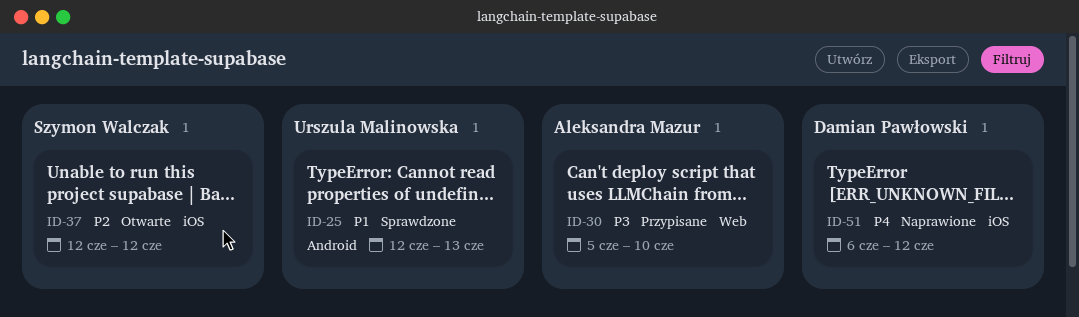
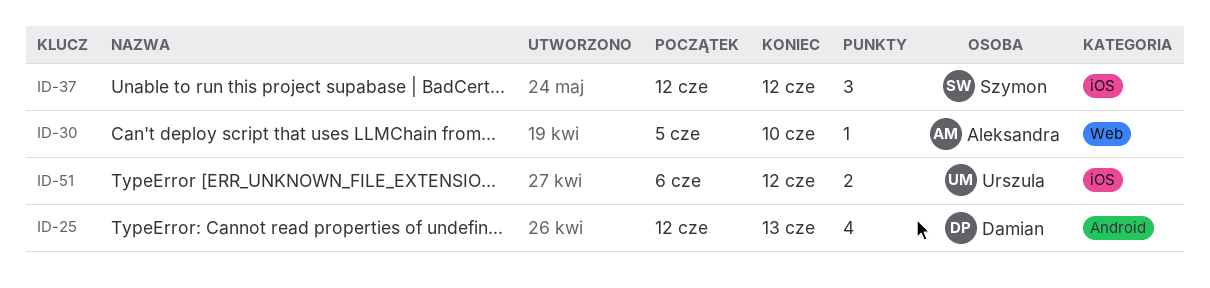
ID-25, owner: Urszula Malinowska -> Damian Pawłowski
ID-51, owner: Damian Pawłowski -> Urszula Malinowska

